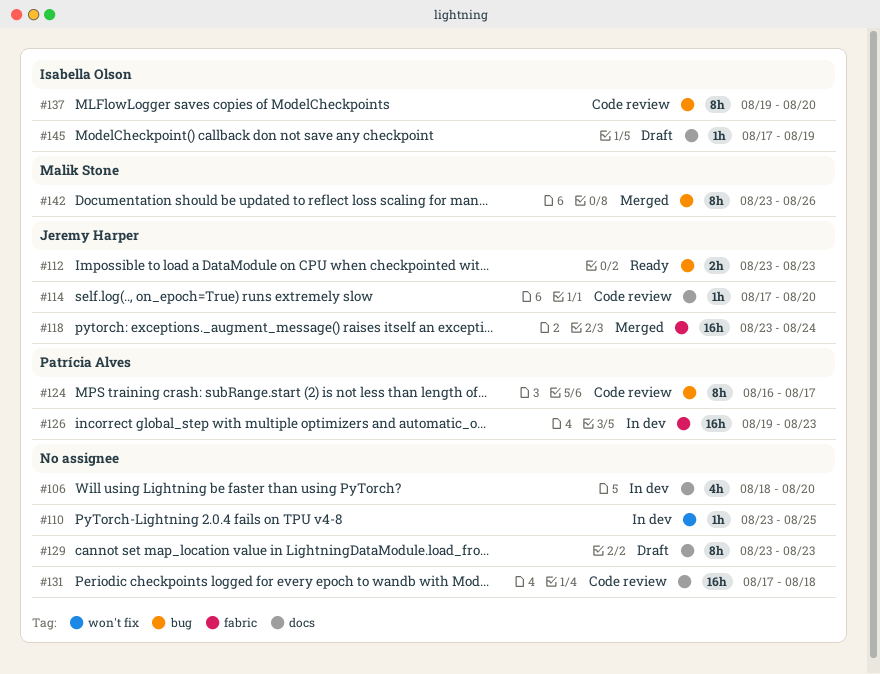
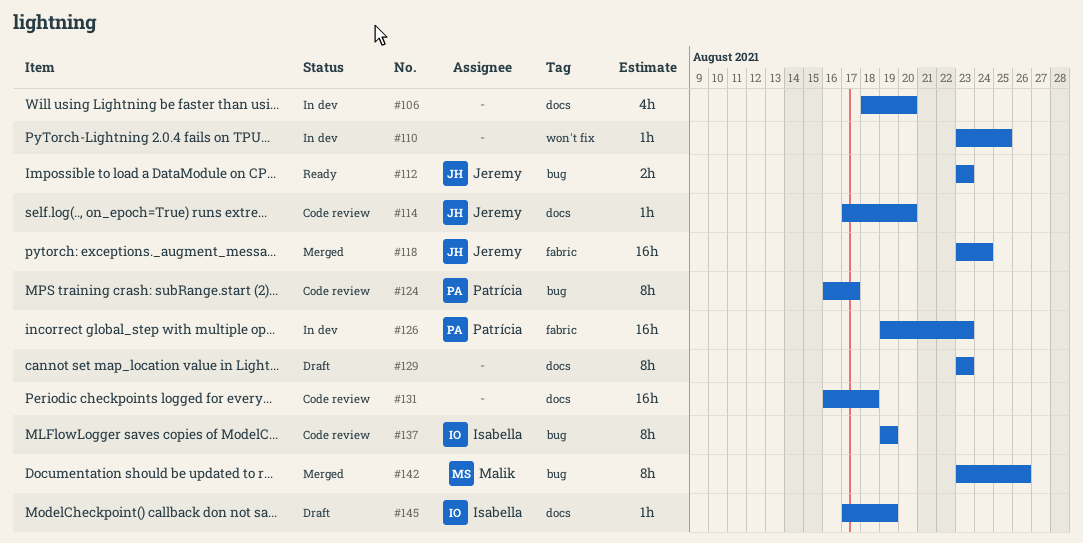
#131, start: Aug 17 -> Aug 16
#137, due: Aug 20 -> Aug 19

